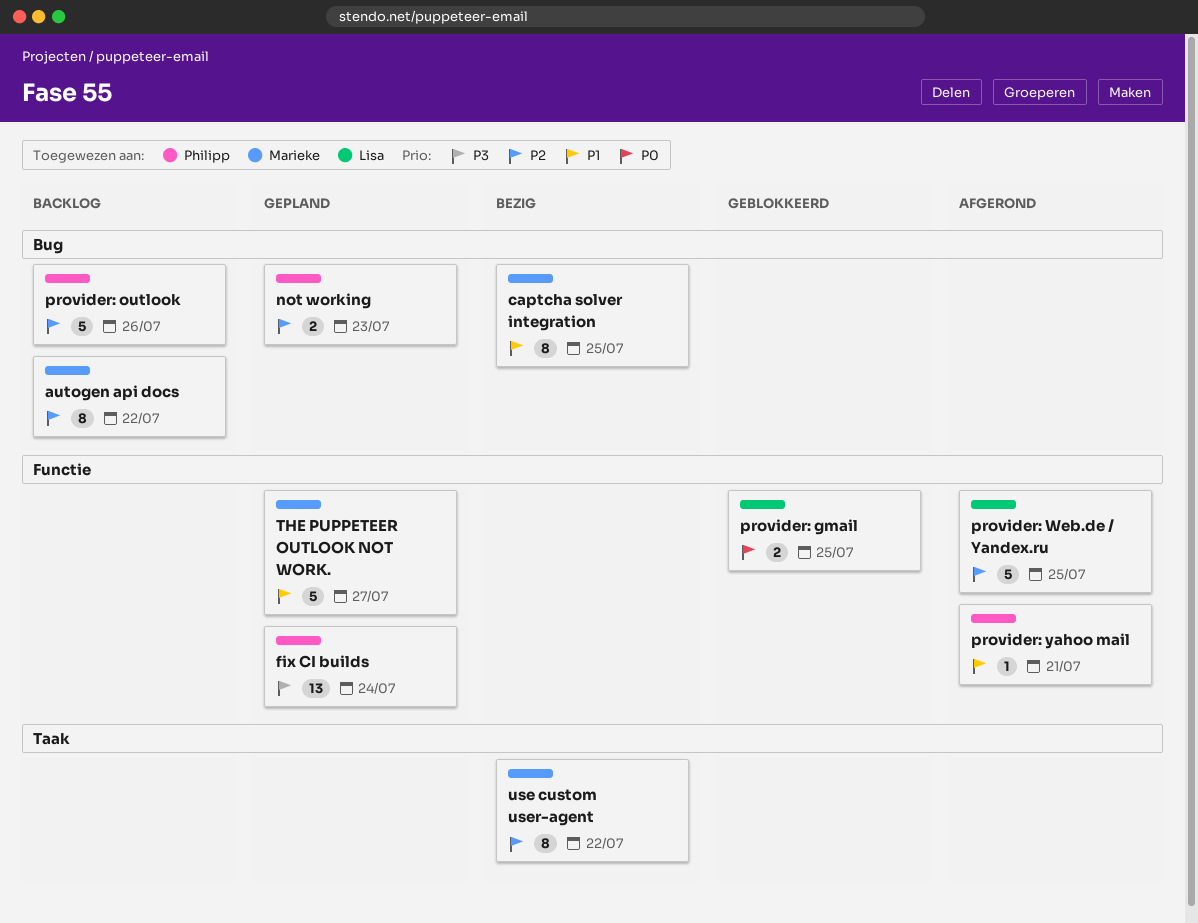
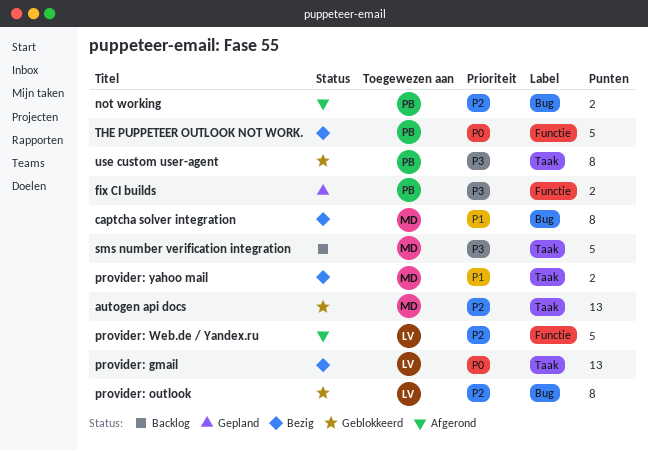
autogen api docs, status: Backlog -> Geblokkeerd
autogen api docs, label: Bug -> Taak
autogen api docs, estimate: 8 -> 13
fix CI builds, estimate: 13 -> 2
not working, status: Gepland -> Afgerond
provider: gmail, status: Geblokkeerd -> Bezig
provider: gmail, label: Functie -> Taak
provider: gmail, estimate: 2 -> 13
provider: outlook, status: Backlog -> Geblokkeerd
provider: outlook, owner: Philipp -> Lisa
provider: outlook, estimate: 5 -> 8
provider: yahoo mail, status: Afgerond -> Bezig
provider: yahoo mail, owner: Philipp -> Marieke
provider: yahoo mail, label: Functie -> Taak
provider: yahoo mail, estimate: 1 -> 2
sms number verification integration: none -> present
THE PUPPETEER OUTLOOK NOT WORK., status: Gepland -> Bezig
THE PUPPETEER OUTLOOK NOT WORK., owner: Marieke -> Philipp
THE PUPPETEER OUTLOOK NOT WORK., priority: P1 -> P0
use custom user-agent, status: Bezig -> Geblokkeerd
use custom user-agent, owner: Marieke -> Philipp
use custom user-agent, priority: P2 -> P3

